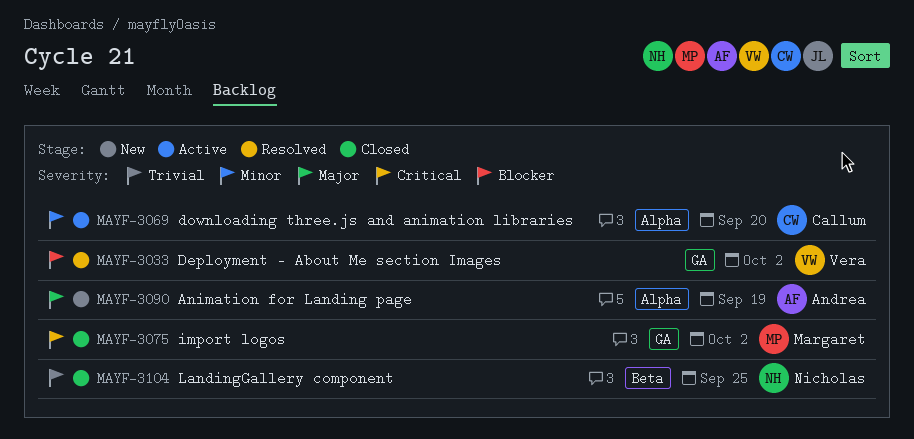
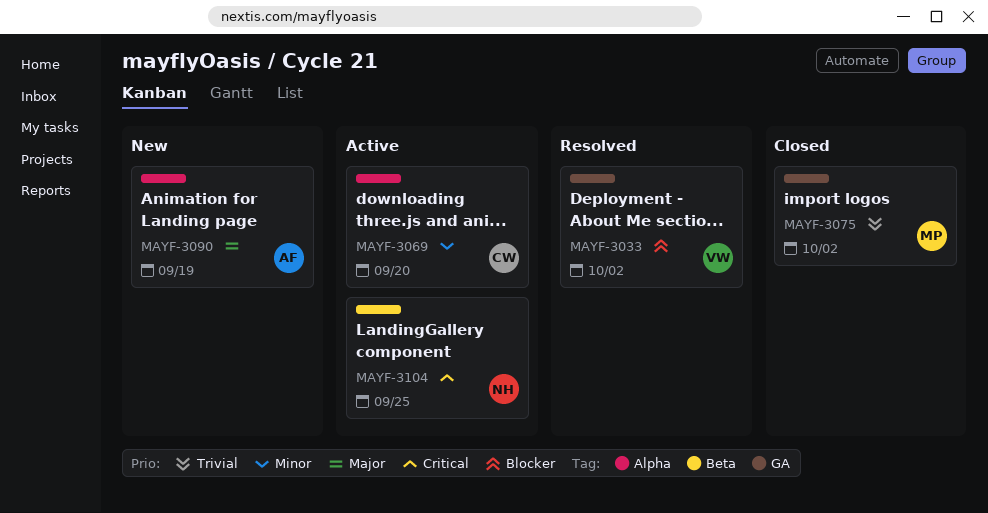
MAYF-3075, priority: Critical -> Trivial
MAYF-3104, status: Closed -> Active
MAYF-3104, priority: Trivial -> Critical

